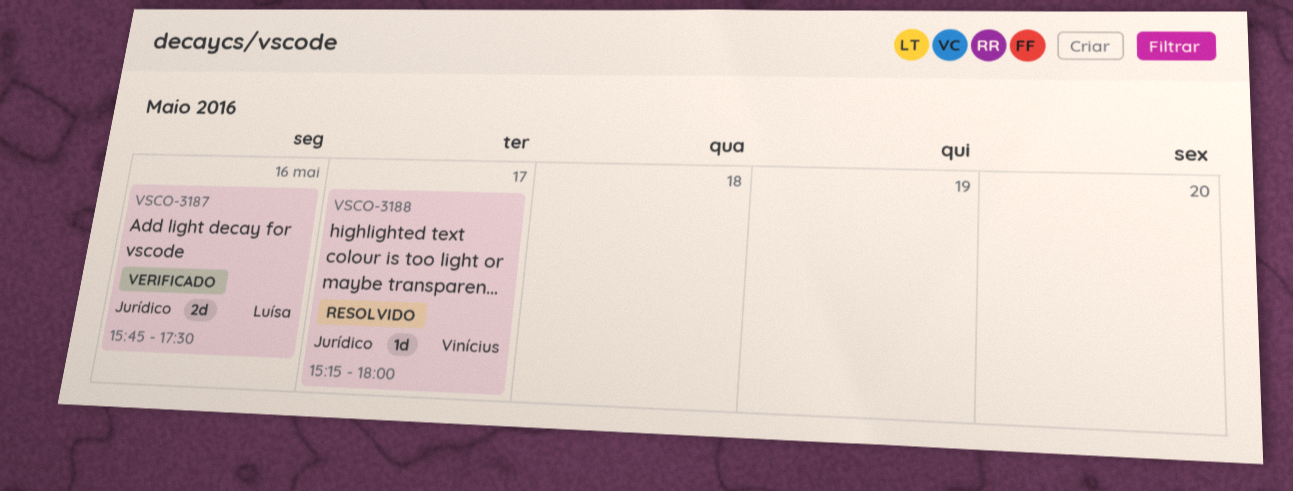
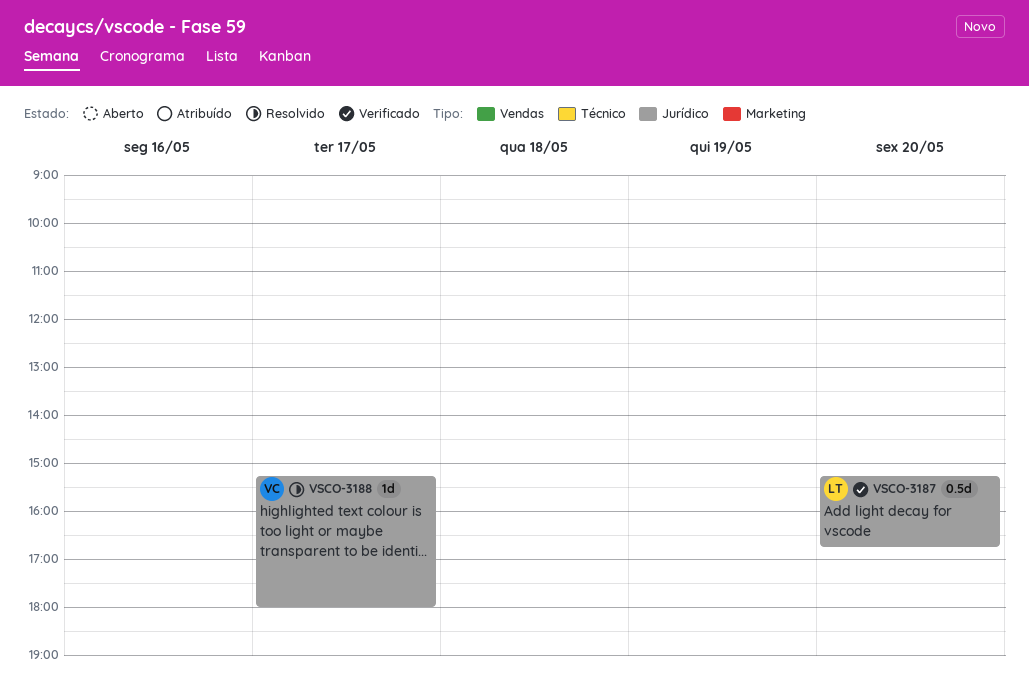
VSCO-3187, estimate: 2d -> 0.5d
VSCO-3187, day: May 16 -> May 20
VSCO-3187, begins: 15:45 -> 15:15
VSCO-3187, ends: 17:30 -> 16:45

